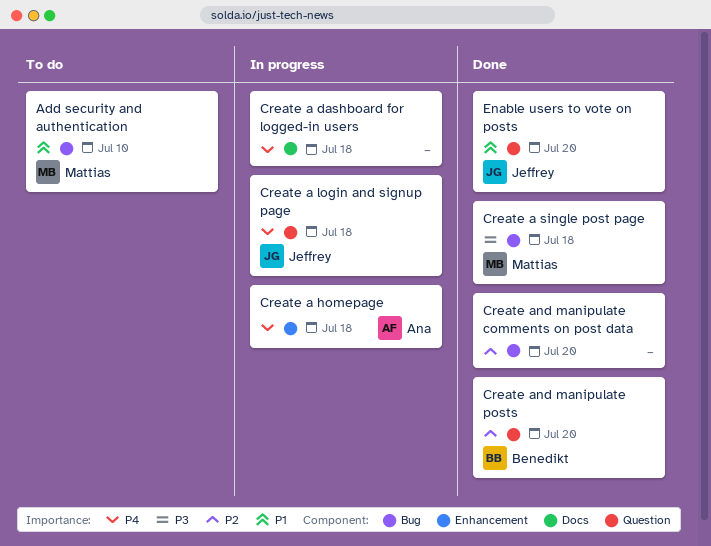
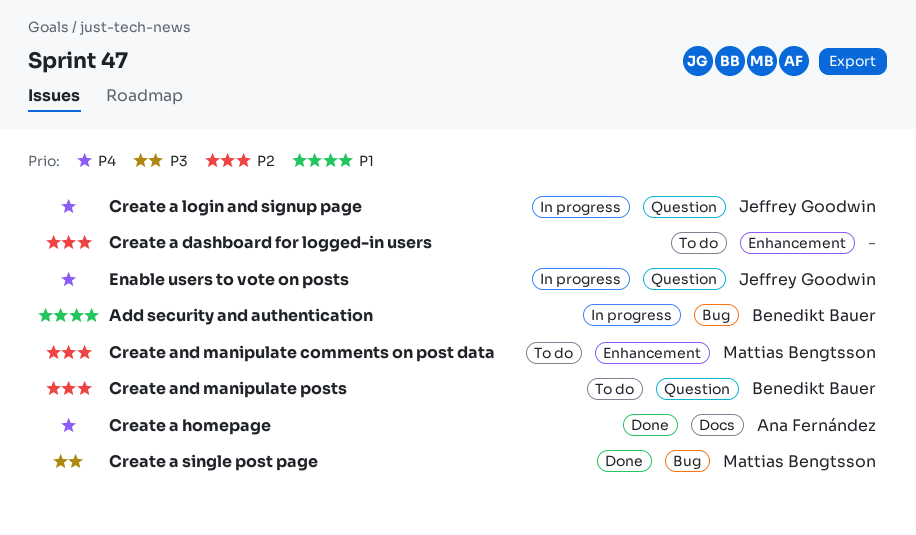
Add security and authentication, status: To do -> In progress
Add security and authentication, owner: Mattias Bengtsson -> Benedikt Bauer
Create a dashboard for logged-in users, status: In progress -> To do
Create a dashboard for logged-in users, priority: P4 -> P2
Create a dashboard for logged-in users, label: Docs -> Enhancement
Create a homepage, status: In progress -> Done
Create a homepage, label: Enhancement -> Docs
Create and manipulate comments on post data, status: Done -> To do
Create and manipulate comments on post data, owner: none -> Mattias Bengtsson
Create and manipulate comments on post data, label: Bug -> Enhancement
Create and manipulate posts, status: Done -> To do
Enable users to vote on posts, status: Done -> In progress
Enable users to vote on posts, priority: P1 -> P4

